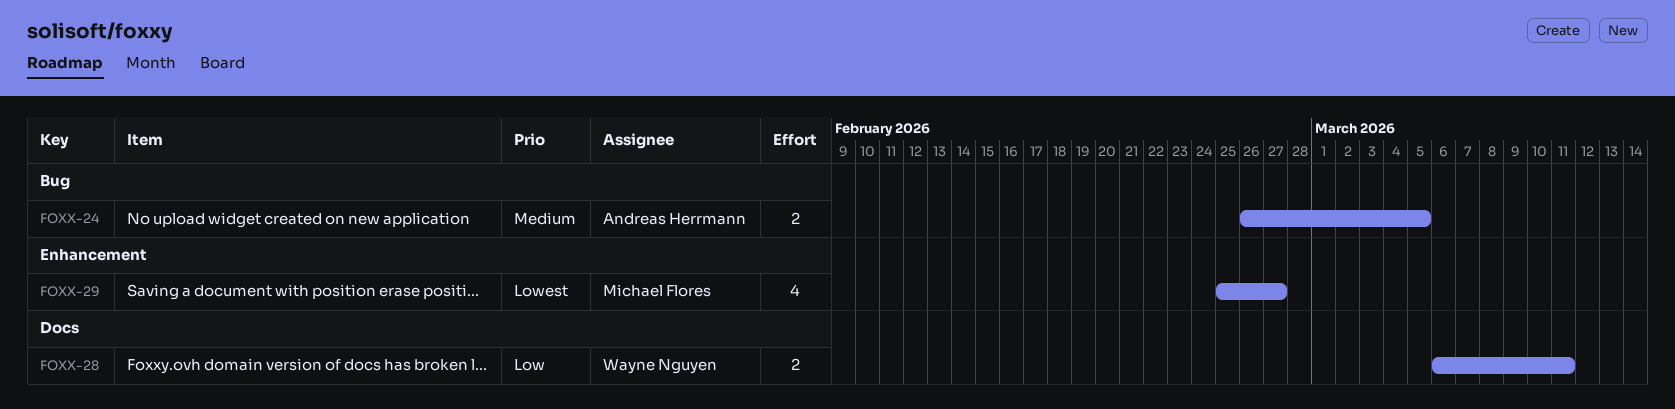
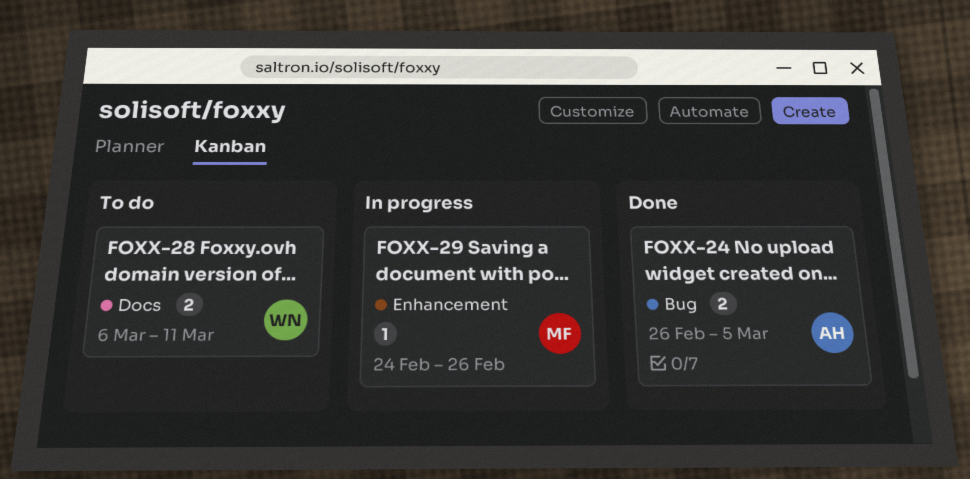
FOXX-29, estimate: 4 -> 1
FOXX-29, start: Feb 25 -> Feb 24
FOXX-29, due: Feb 27 -> Feb 26

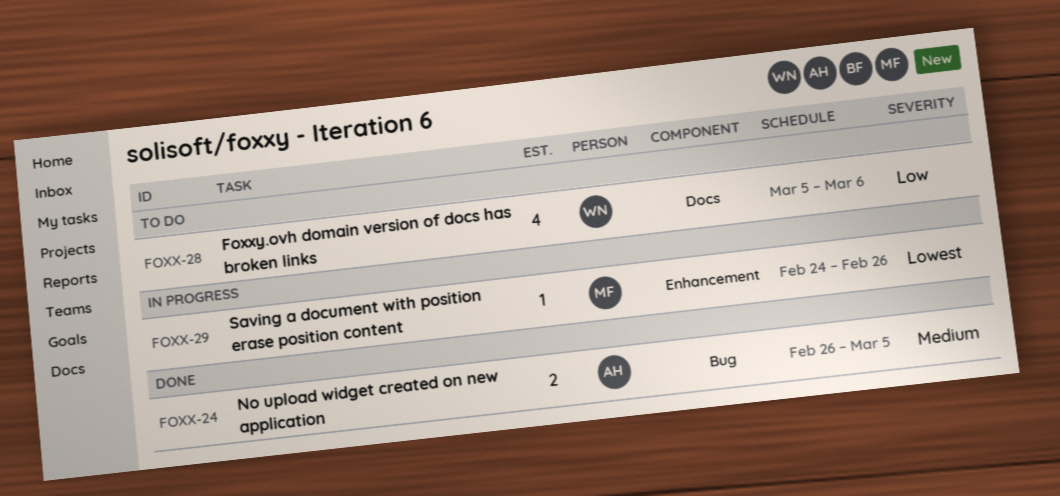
FOXX-28, estimate: 2 -> 4
FOXX-28, start: Mar 6 -> Mar 5
FOXX-28, due: Mar 11 -> Mar 6

